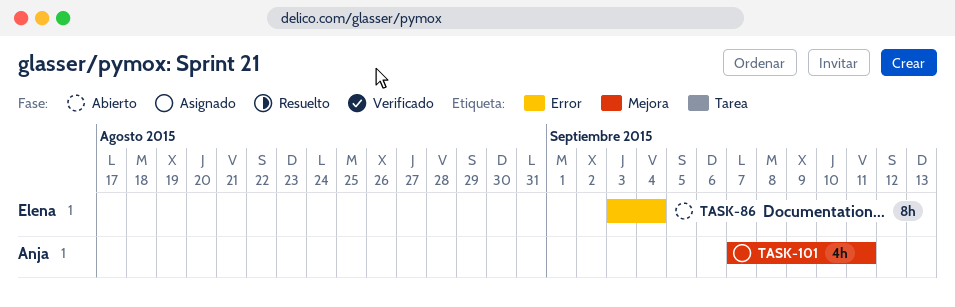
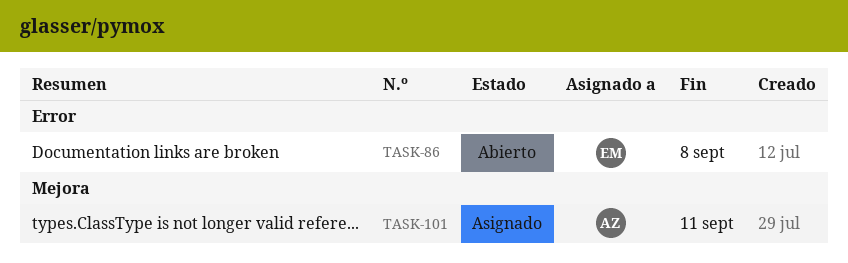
TASK-86, due: Sep 4 -> Sep 8

